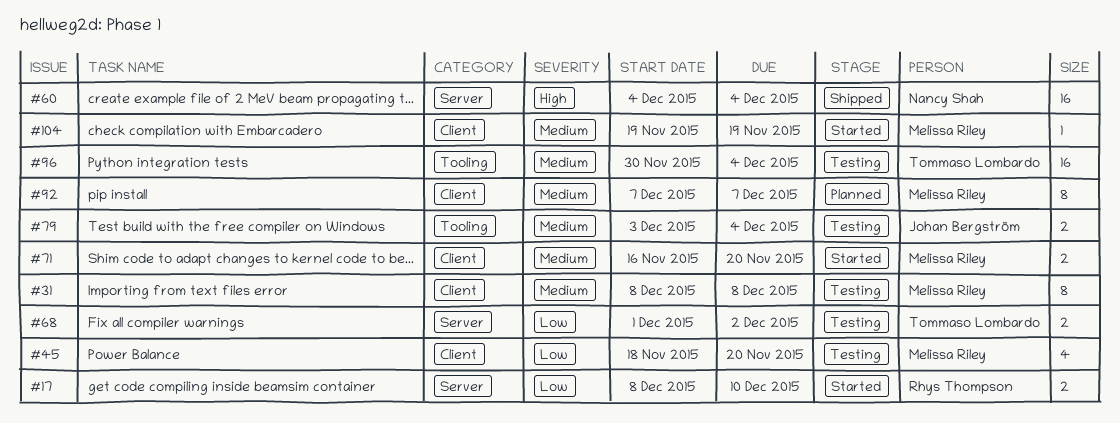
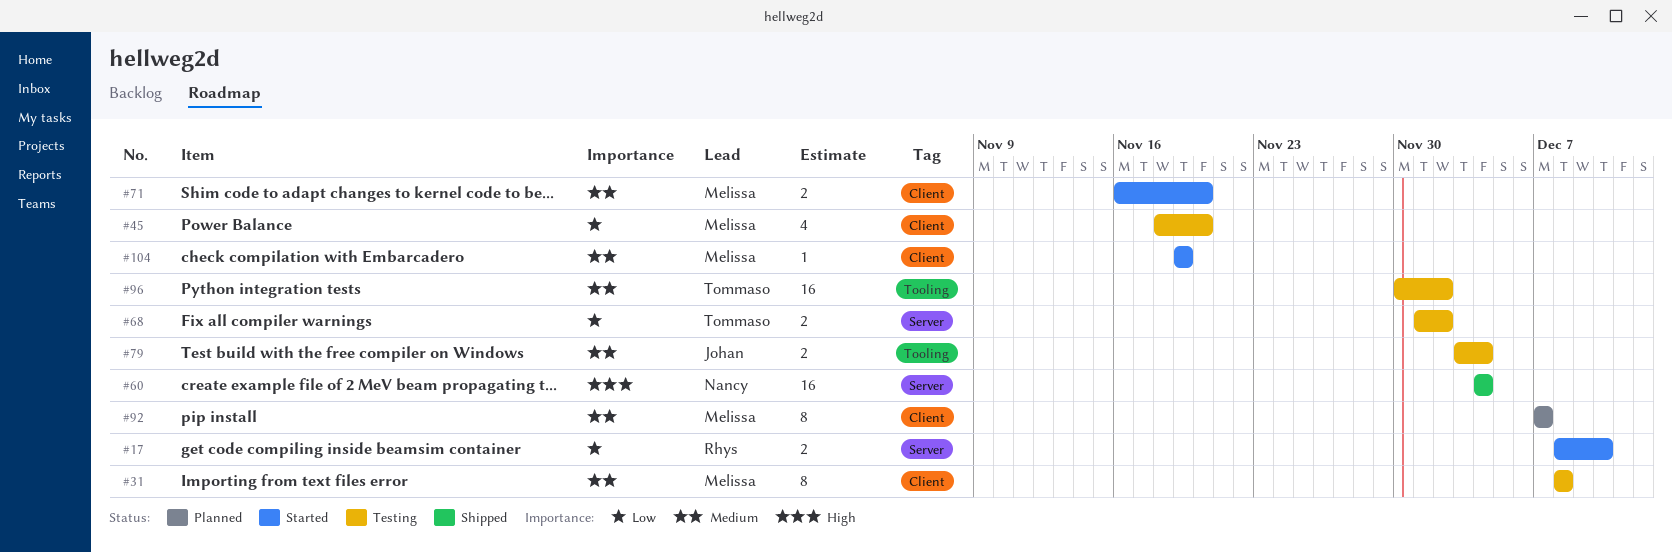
#96, due: Dec 4 -> Dec 2

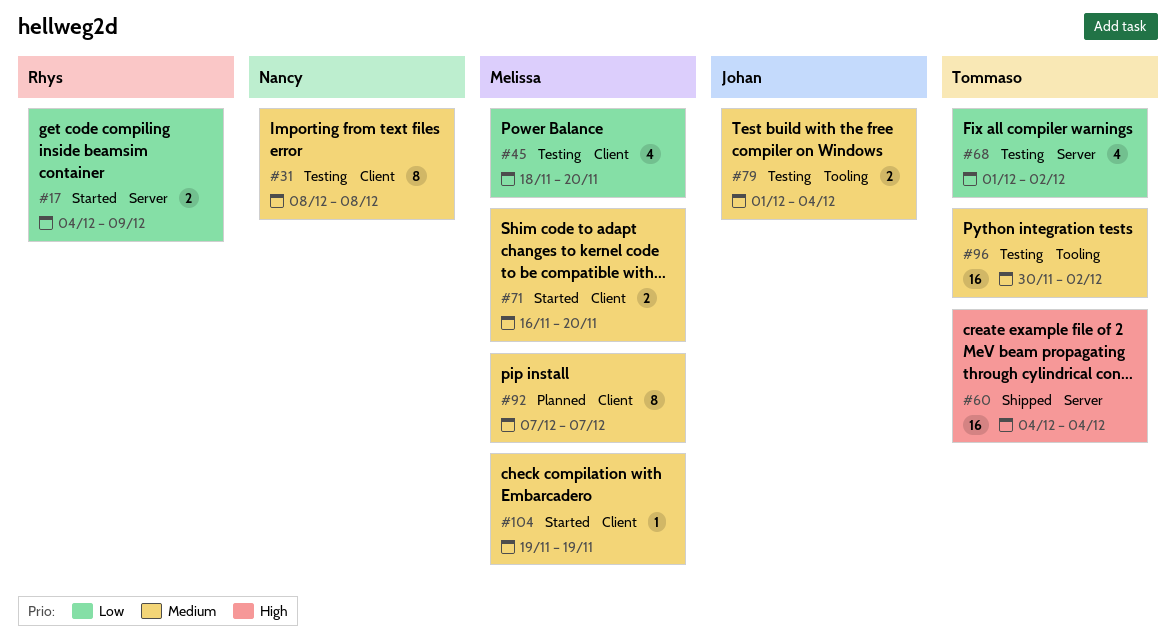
#17, start: Dec 8 -> Dec 4
#17, due: Dec 10 -> Dec 9
#31, owner: Melissa -> Nancy
#60, owner: Nancy -> Tommaso
#68, estimate: 2 -> 4
#79, start: Dec 3 -> Dec 1

